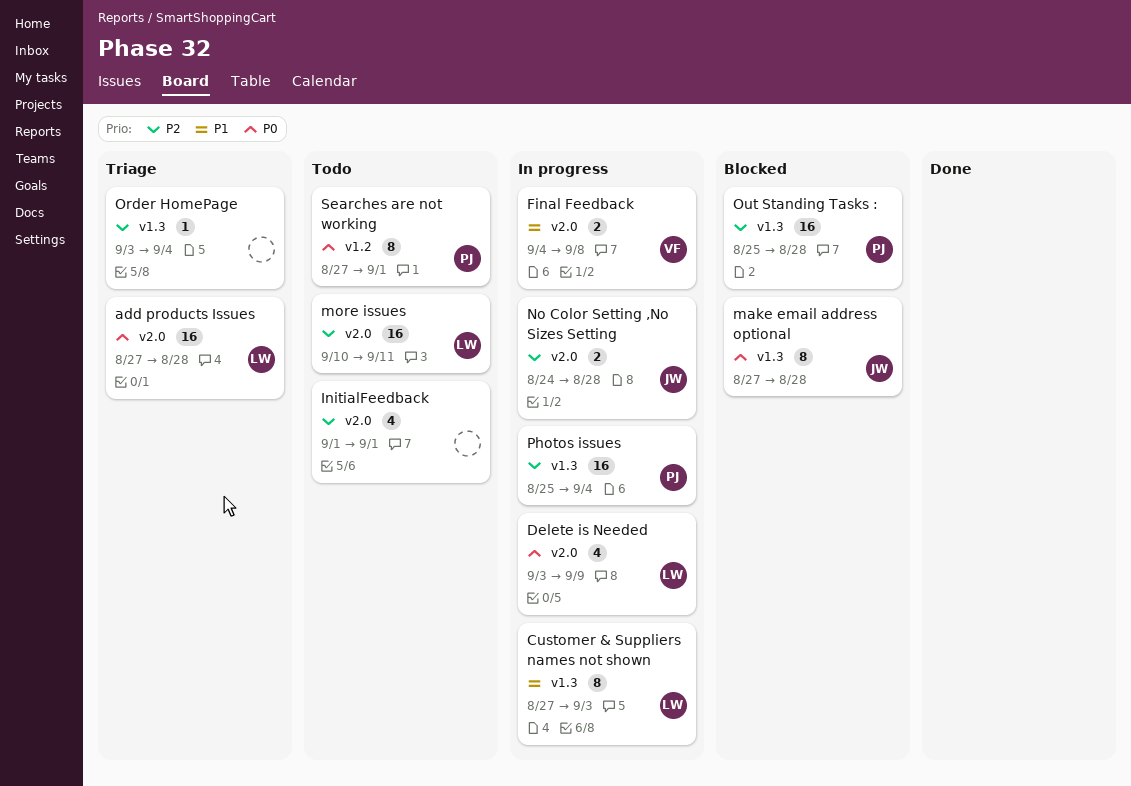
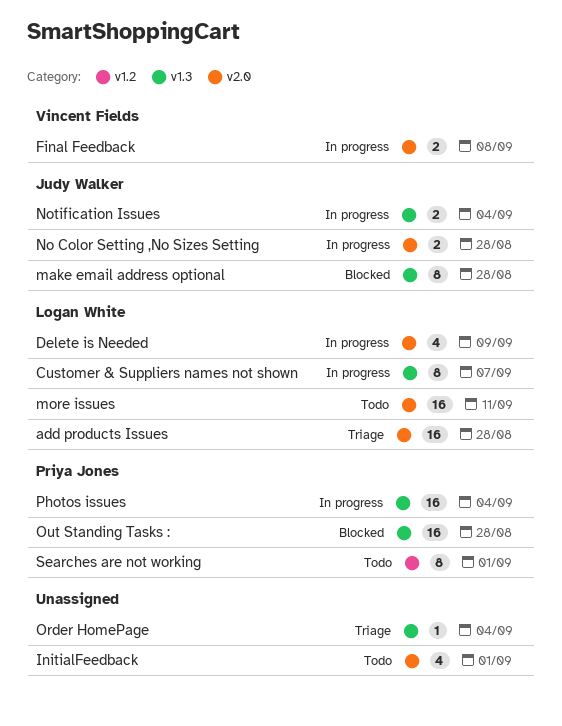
Customer & Suppliers names not shown, due: Sep 3 -> Sep 7
Notification Issues: none -> present

